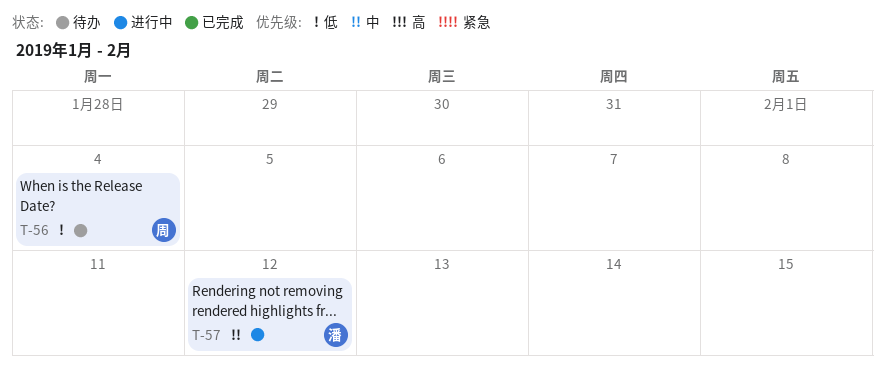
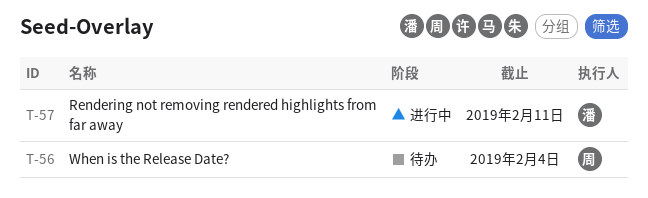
T-57, due: Feb 12 -> Feb 11

